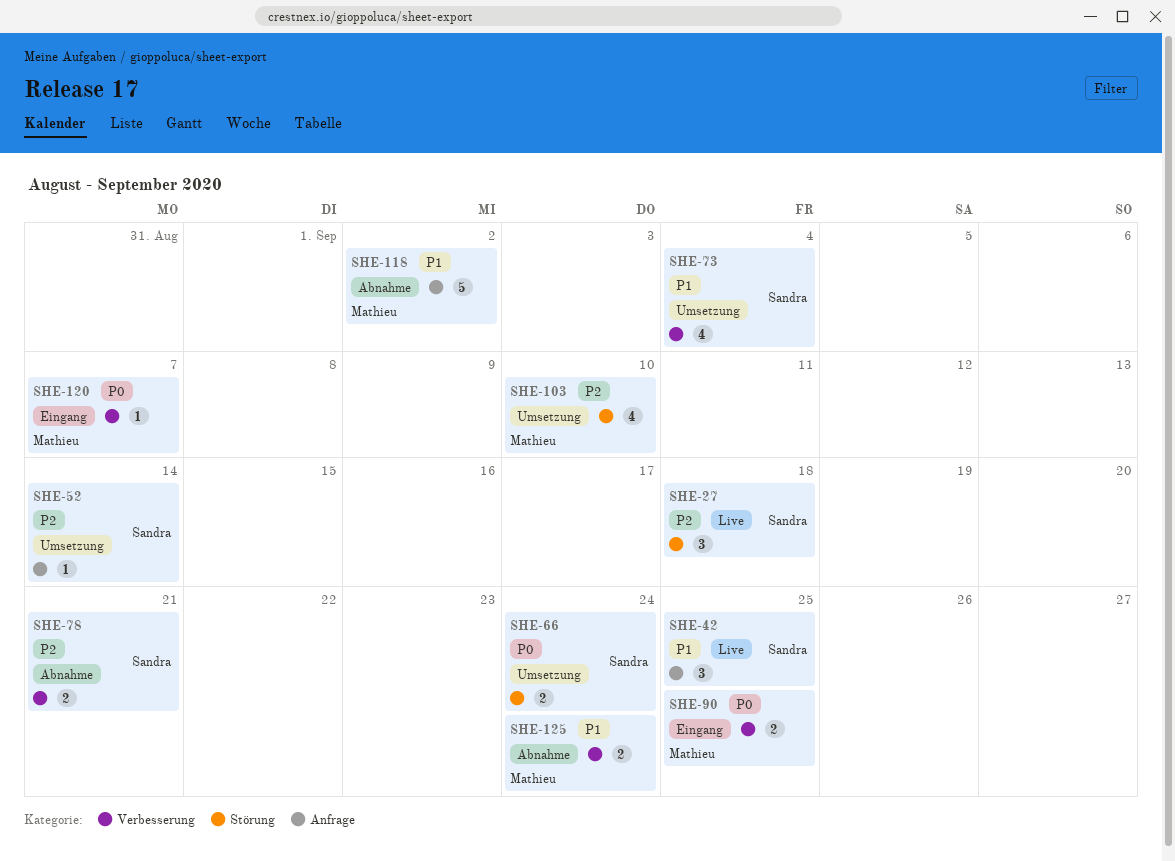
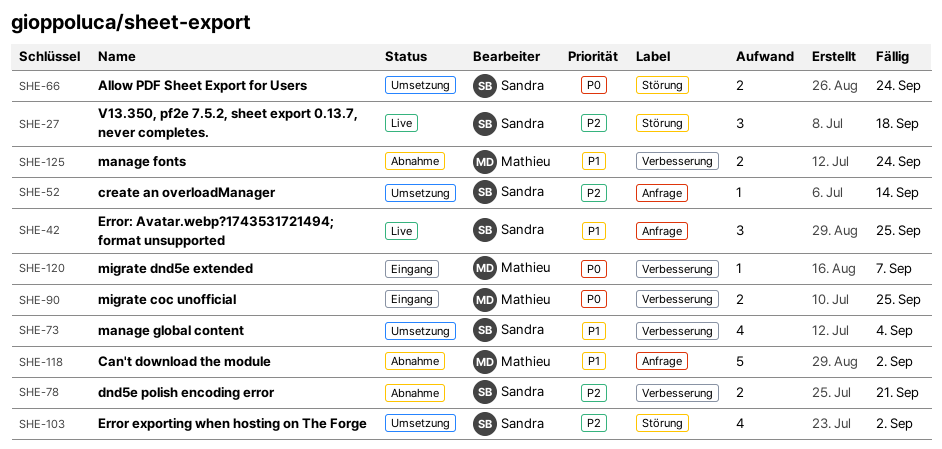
SHE-103, owner: Mathieu -> Sandra
SHE-103, due: Sep 10 -> Sep 2

